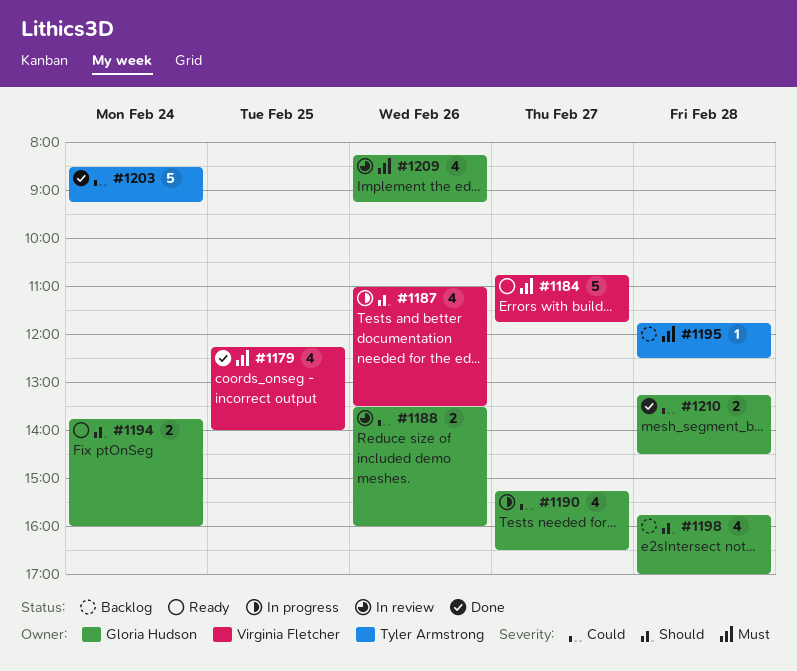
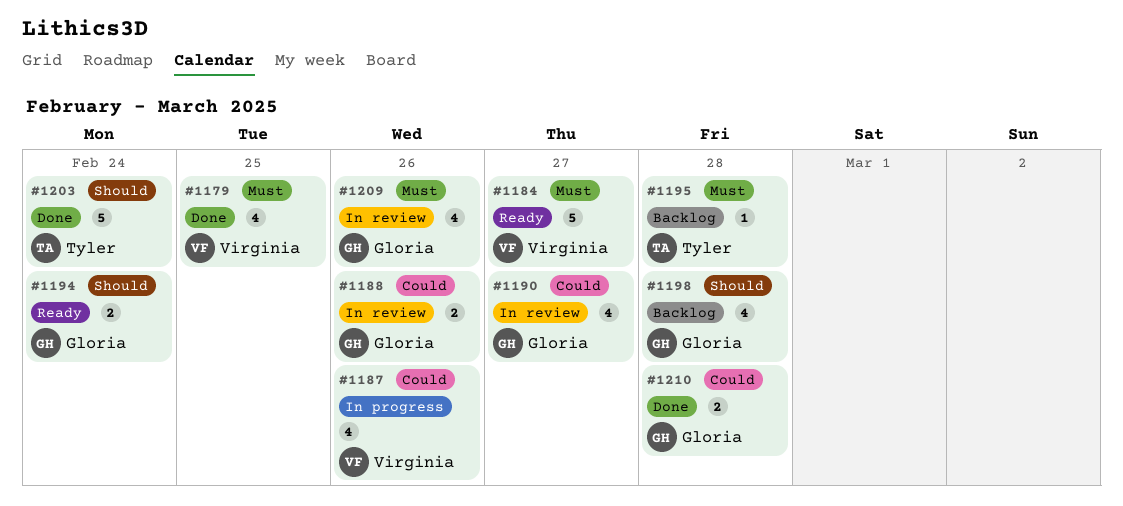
#1187, priority: Should -> Could
#1190, status: In progress -> In review
#1203, priority: Could -> Should

